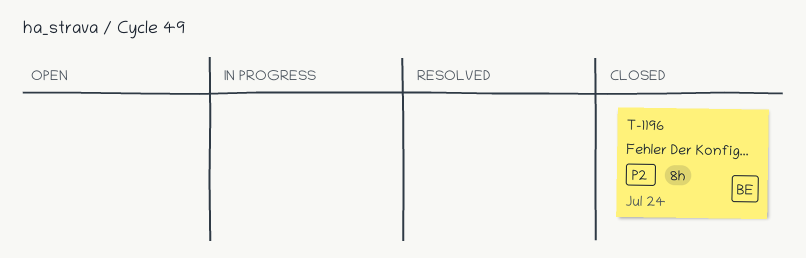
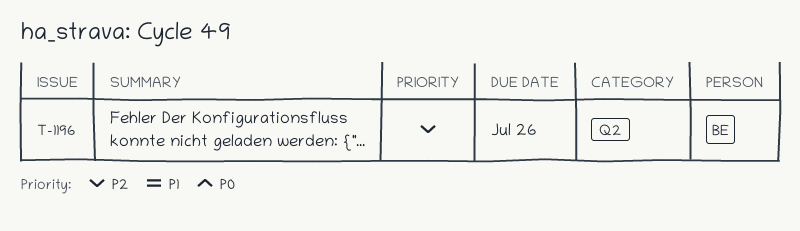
T-1196, due: Jul 24 -> Jul 26

